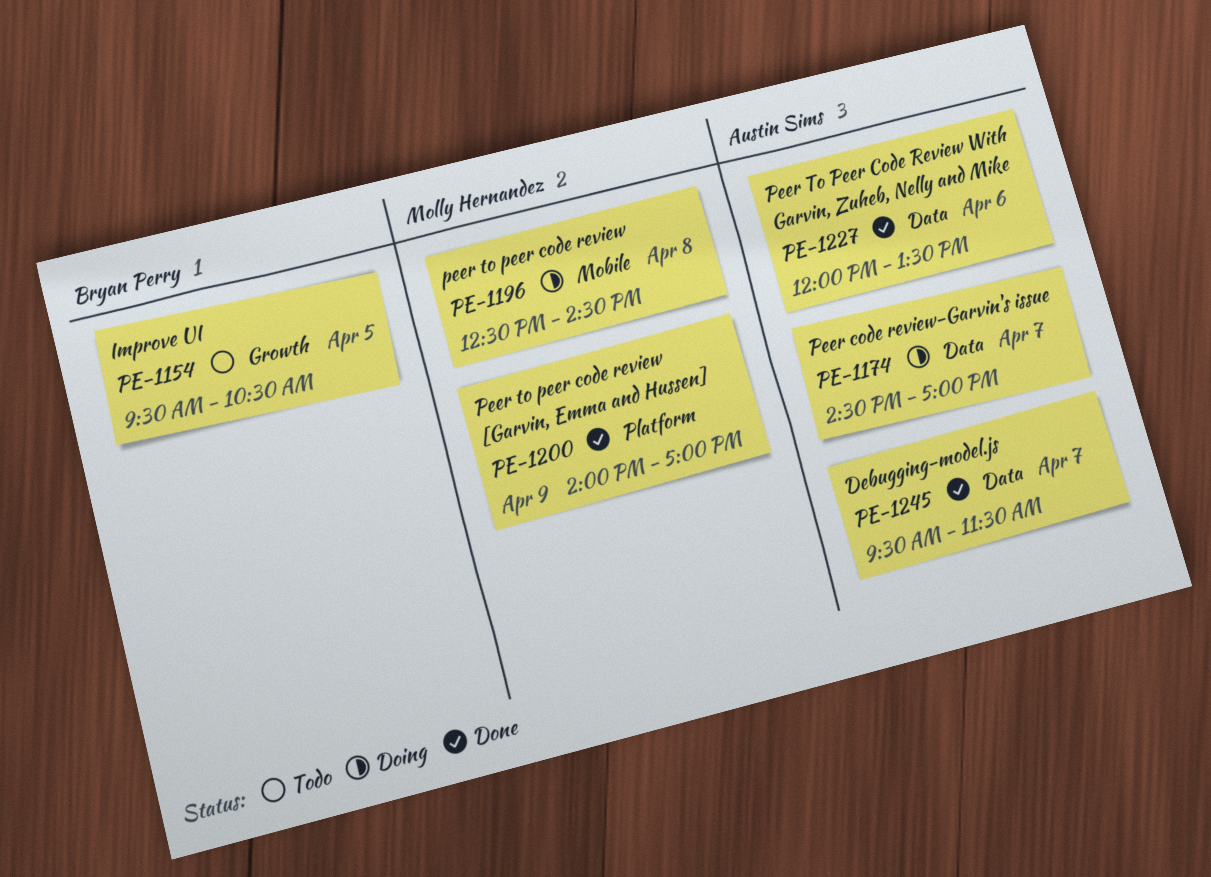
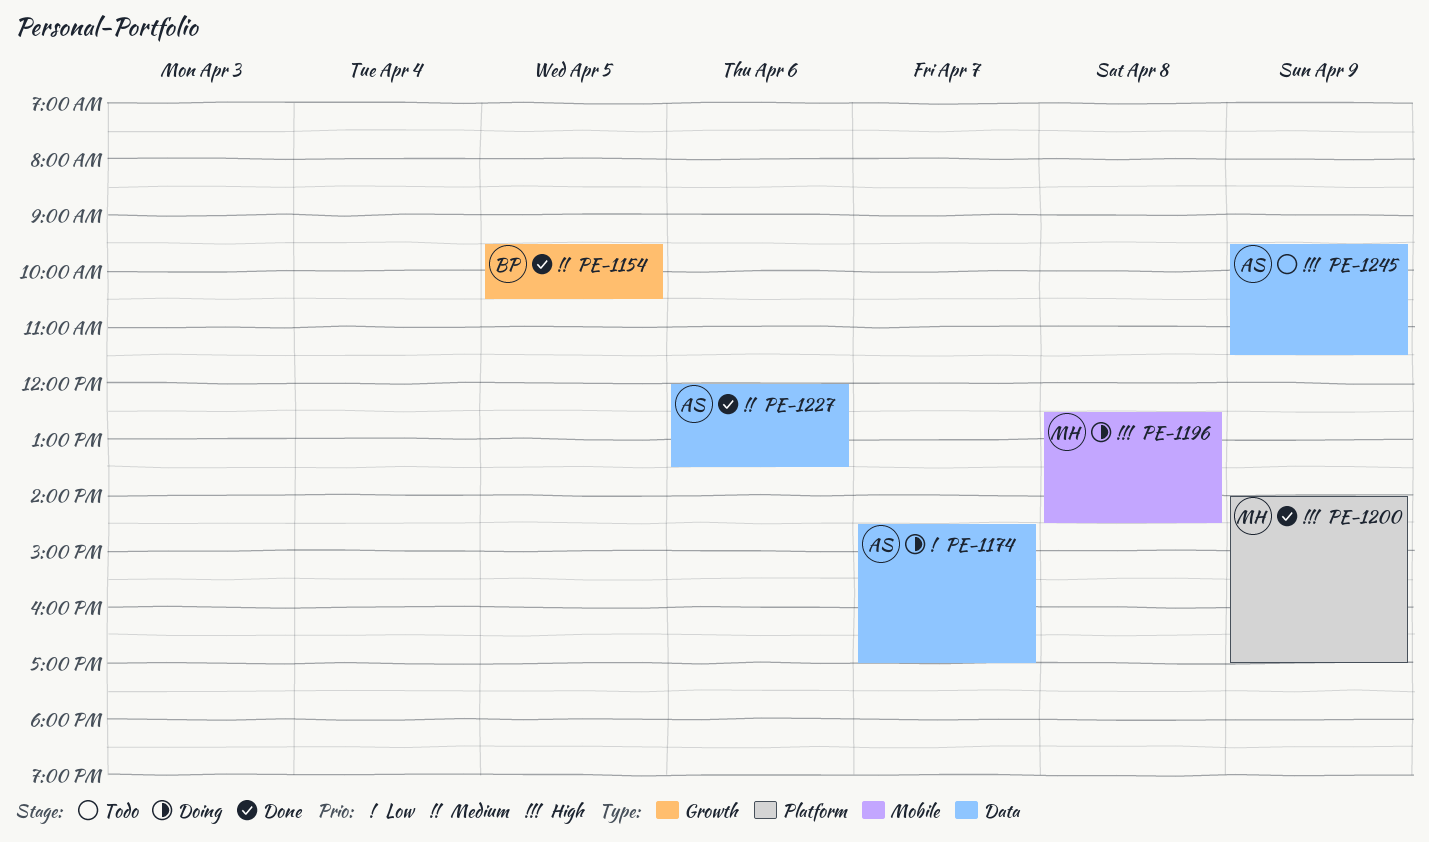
PE-1154, status: Todo -> Done
PE-1245, status: Done -> Todo
PE-1245, day: Apr 7 -> Apr 9

